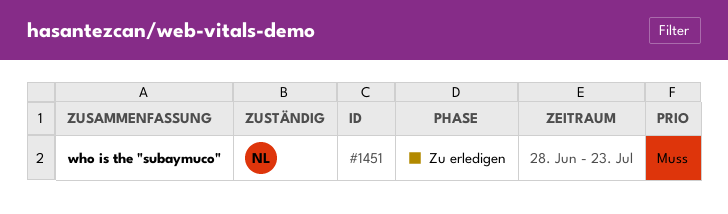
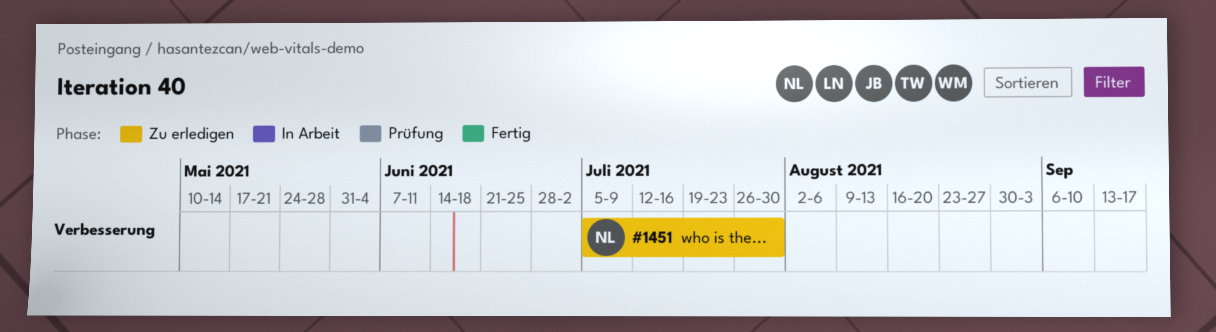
#1451, start: Jun 28 -> Jul 5
#1451, due: Jul 23 -> Jul 30

